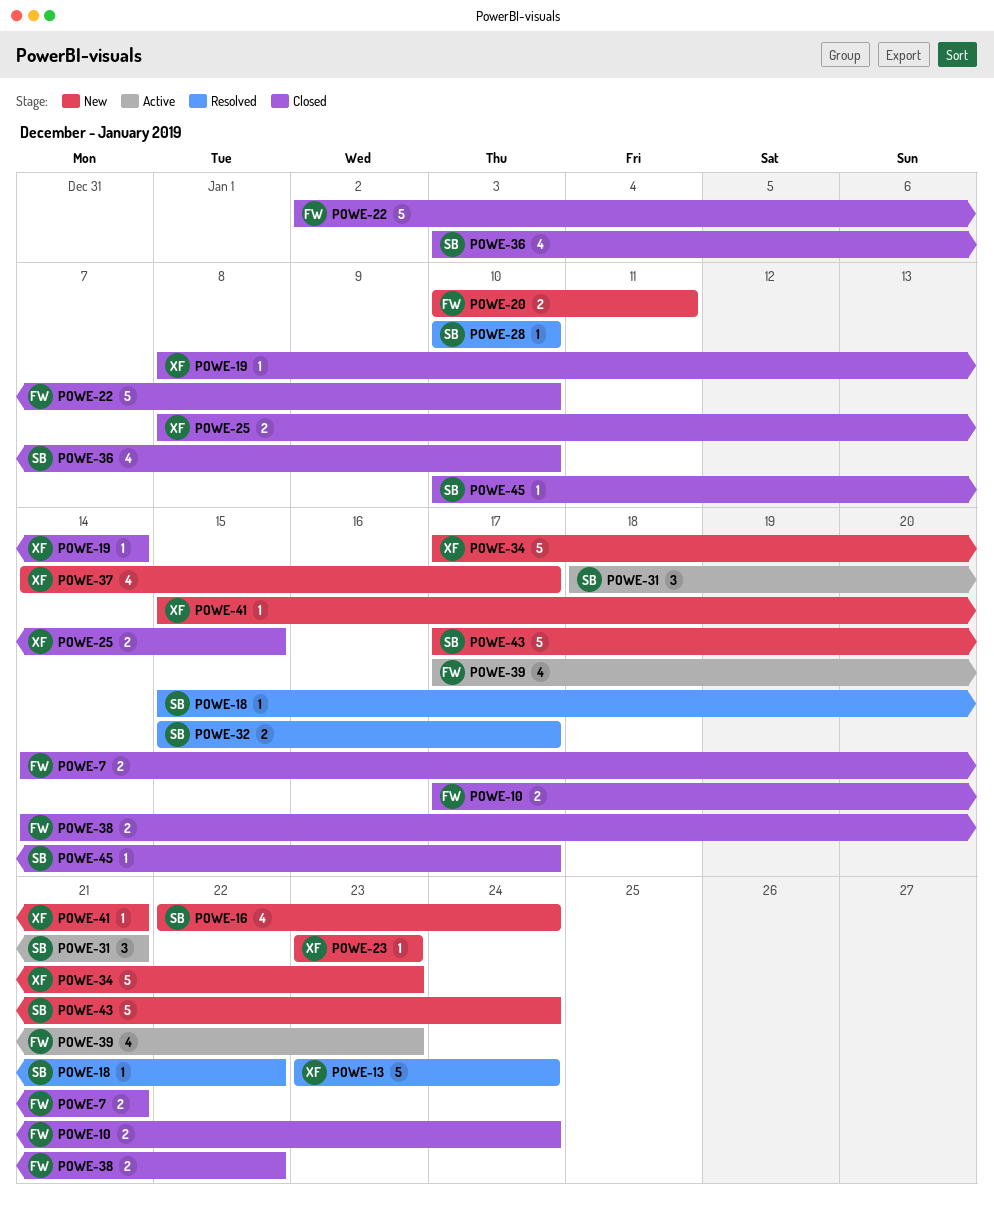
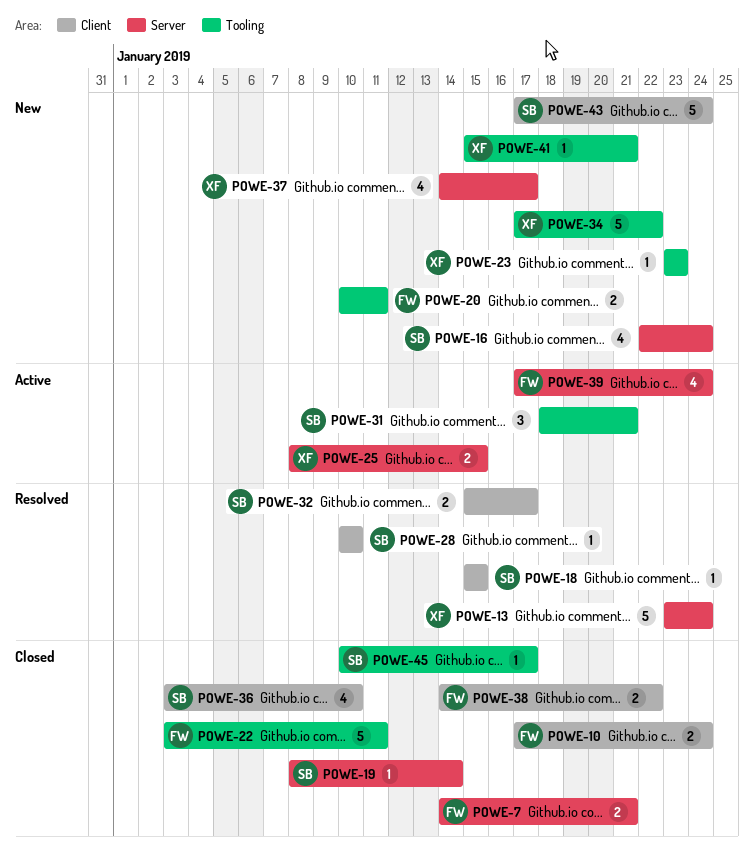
POWE-18, due: Jan 22 -> Jan 15
POWE-19, owner: XF -> SB
POWE-22, start: Jan 2 -> Jan 3
POWE-22, due: Jan 10 -> Jan 11
POWE-25, status: Closed -> Active
POWE-34, due: Jan 23 -> Jan 22
POWE-39, due: Jan 23 -> Jan 24

